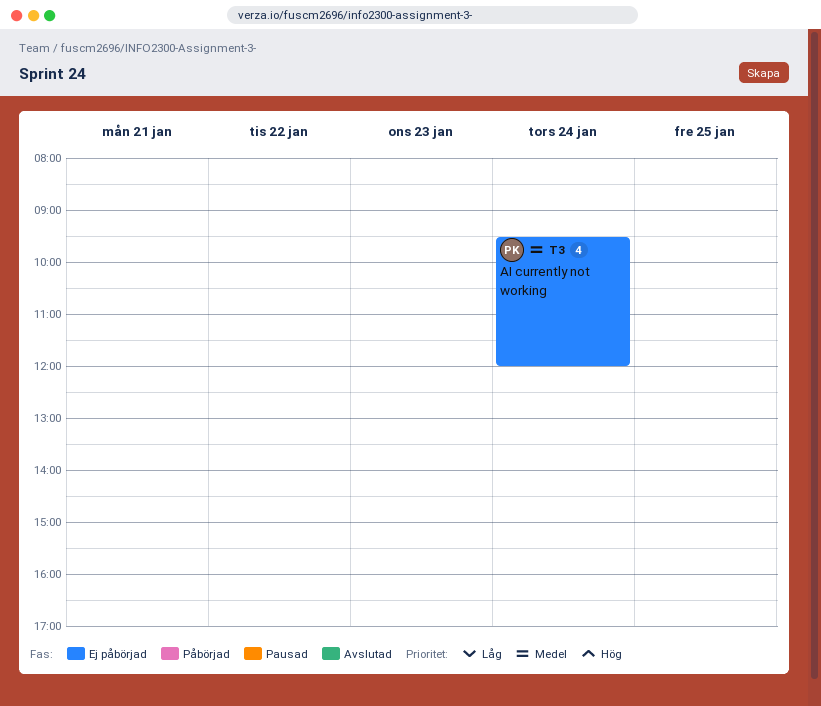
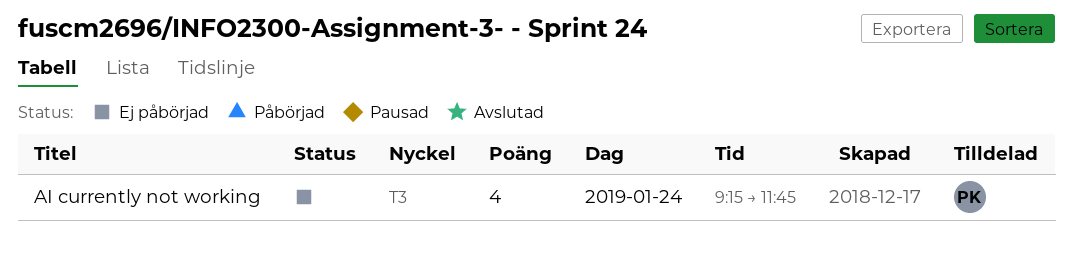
T3, begins: 09:30 -> 09:15
T3, ends: 12:00 -> 11:45

